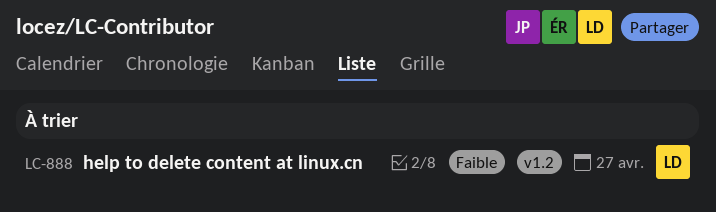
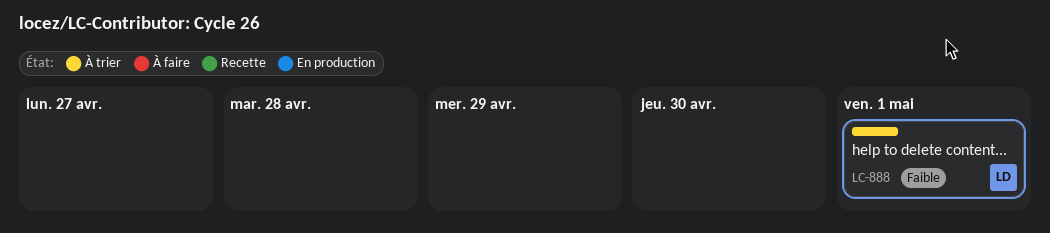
LC-888, due: Apr 27 -> May 1

